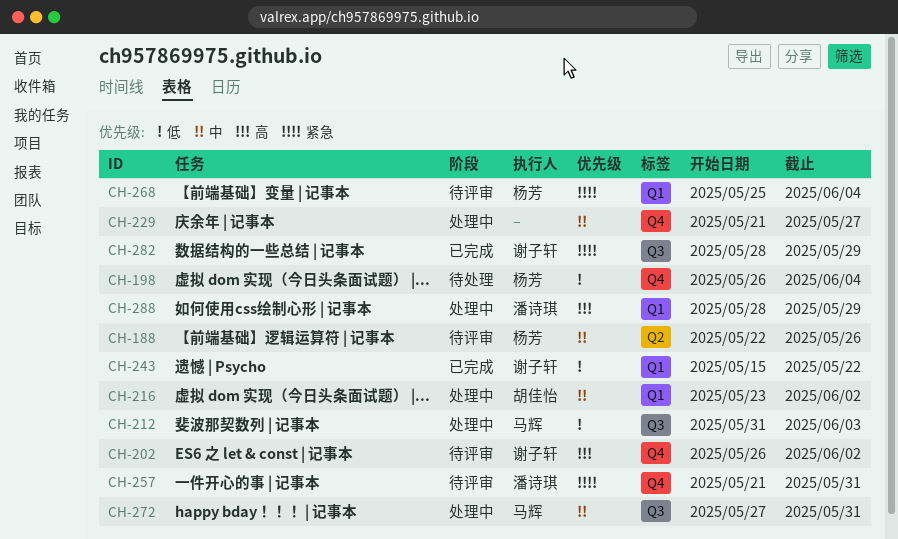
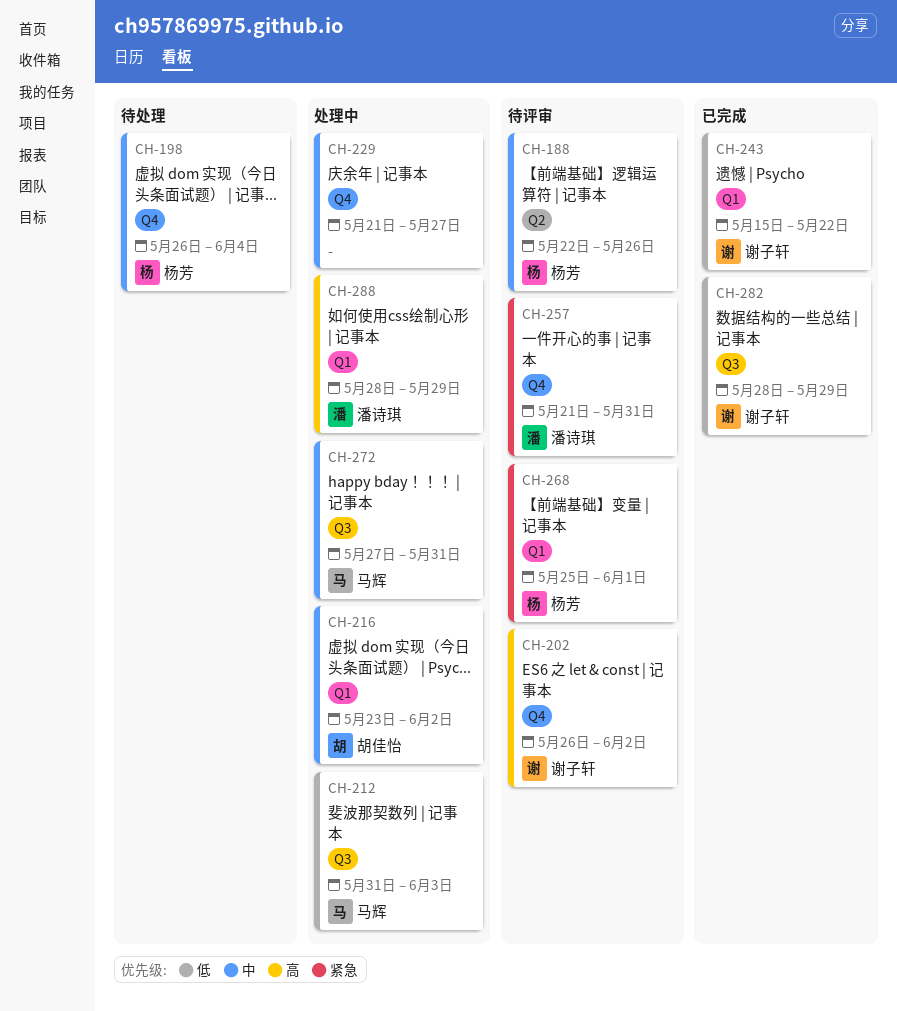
CH-198, priority: 低 -> 中
CH-268, due: Jun 4 -> Jun 1
CH-282, priority: 紧急 -> 低

